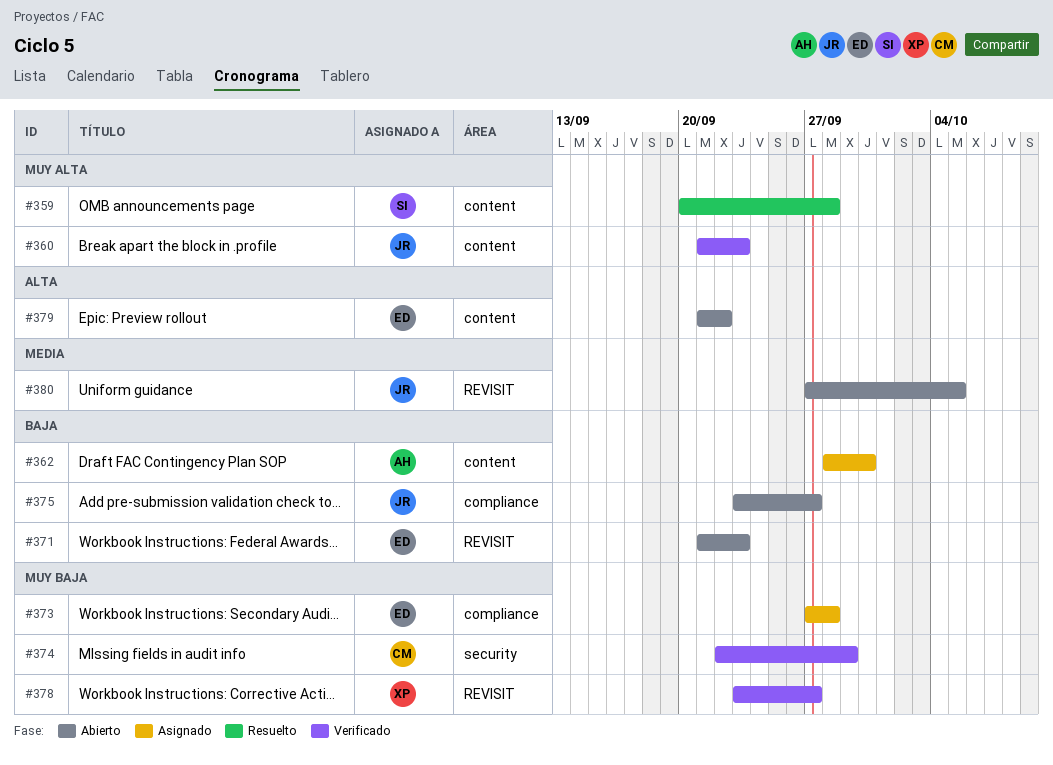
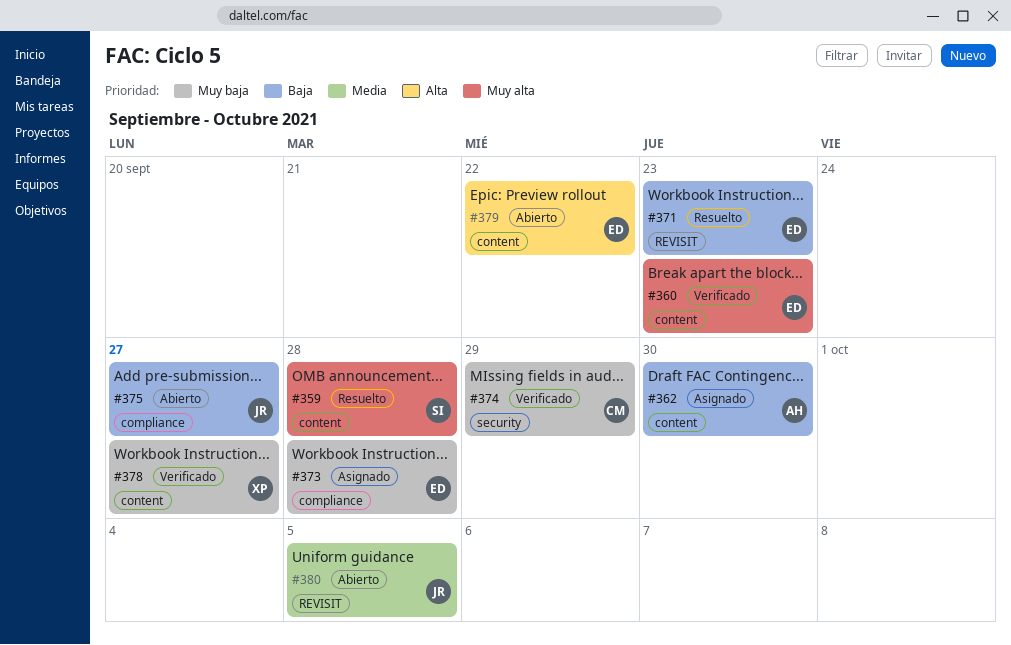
#360, owner: JR -> ED
#371, status: Abierto -> Resuelto
#378, label: REVISIT -> content

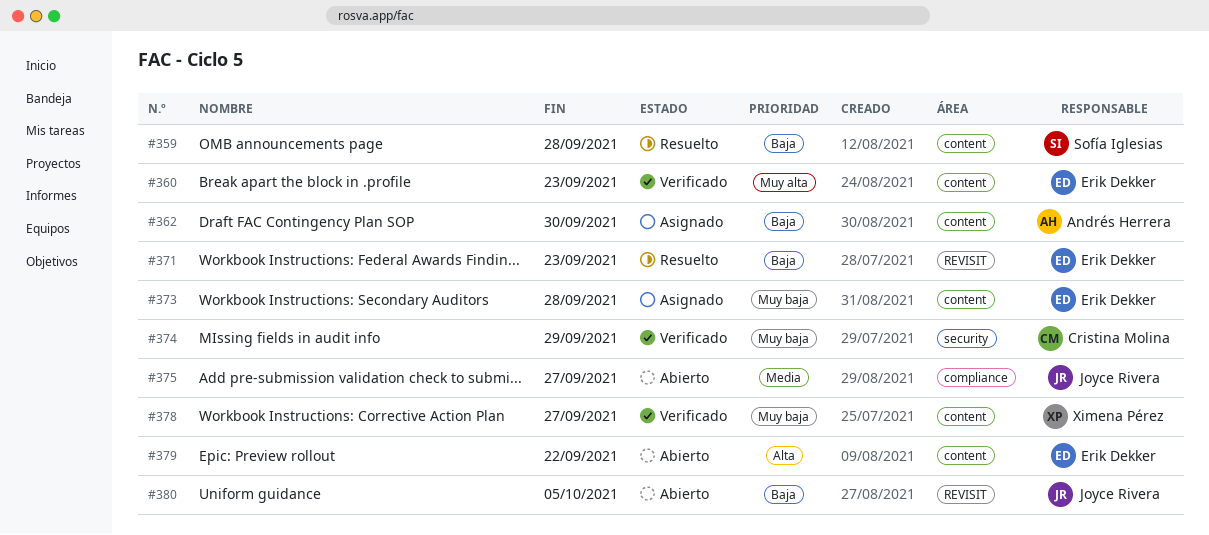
#359, priority: Muy alta -> Baja
#373, label: compliance -> content
#375, priority: Baja -> Media
#380, priority: Media -> Baja

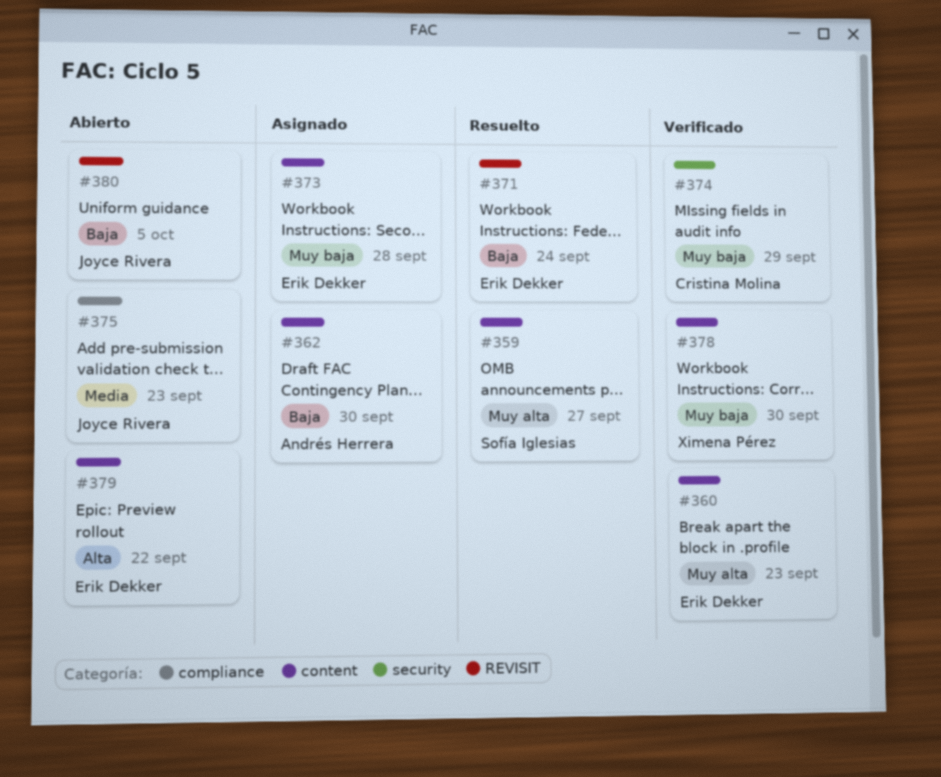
#359, priority: Baja -> Muy alta
#359, due: Sep 28 -> Sep 27
#371, due: Sep 23 -> Sep 24
#375, due: Sep 27 -> Sep 23
#378, due: Sep 27 -> Sep 30

